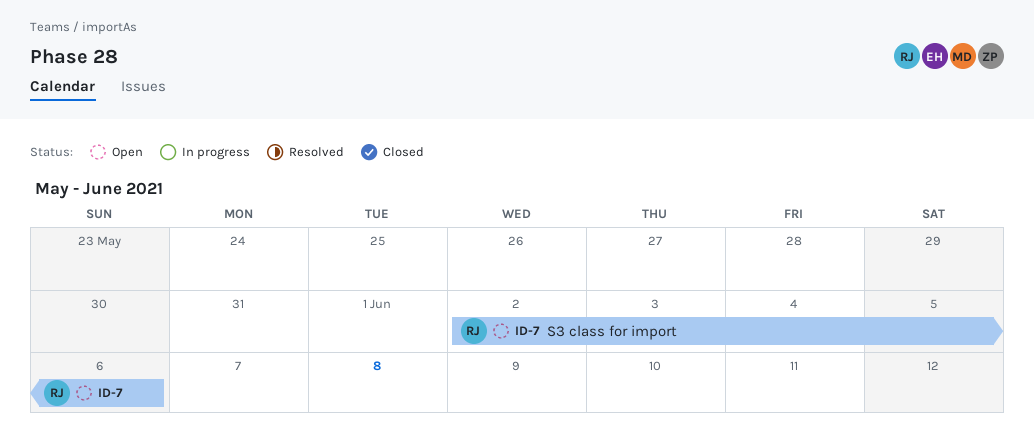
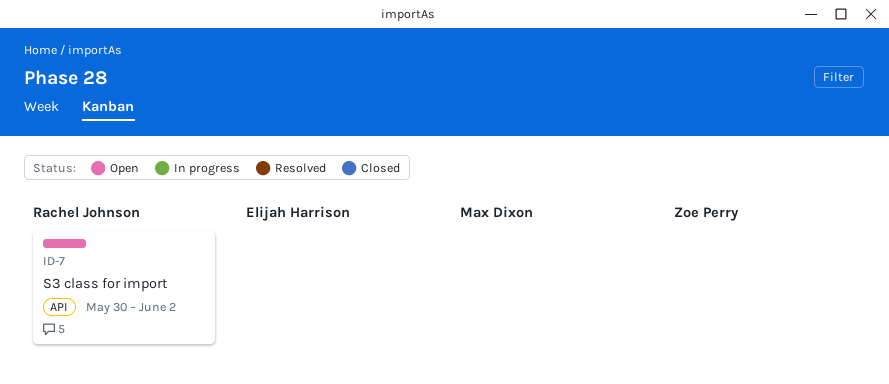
ID-7, start: Jun 2 -> May 30
ID-7, due: Jun 6 -> Jun 2

